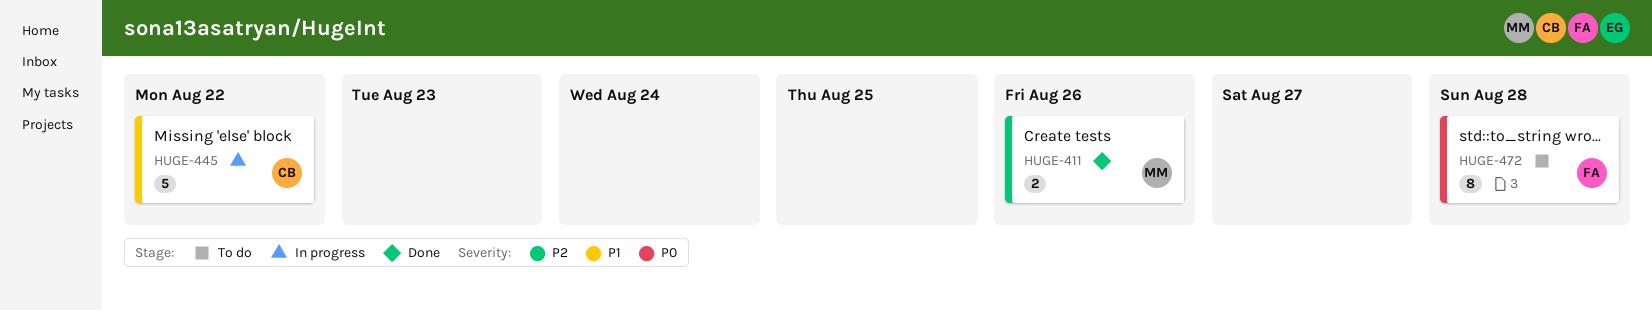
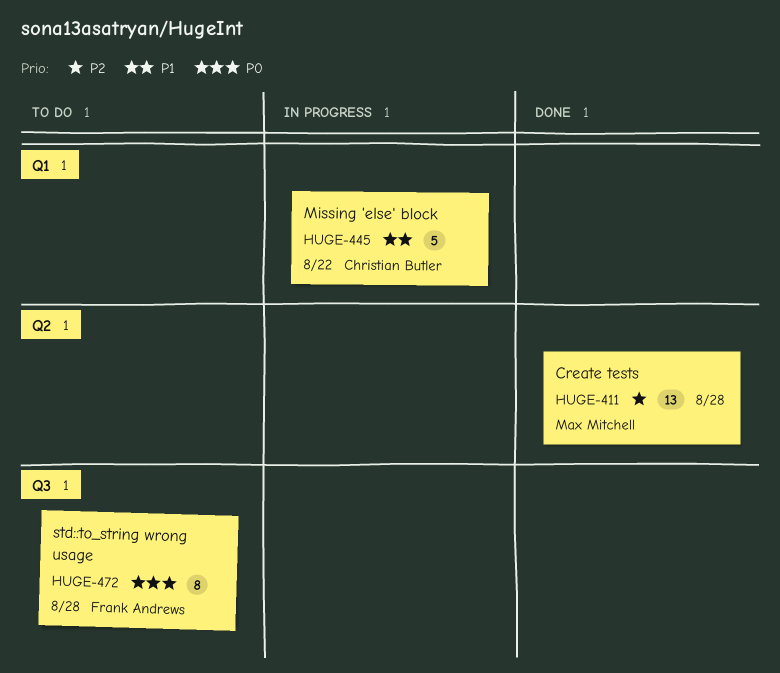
HUGE-411, estimate: 2 -> 13
HUGE-411, due: Aug 26 -> Aug 28

